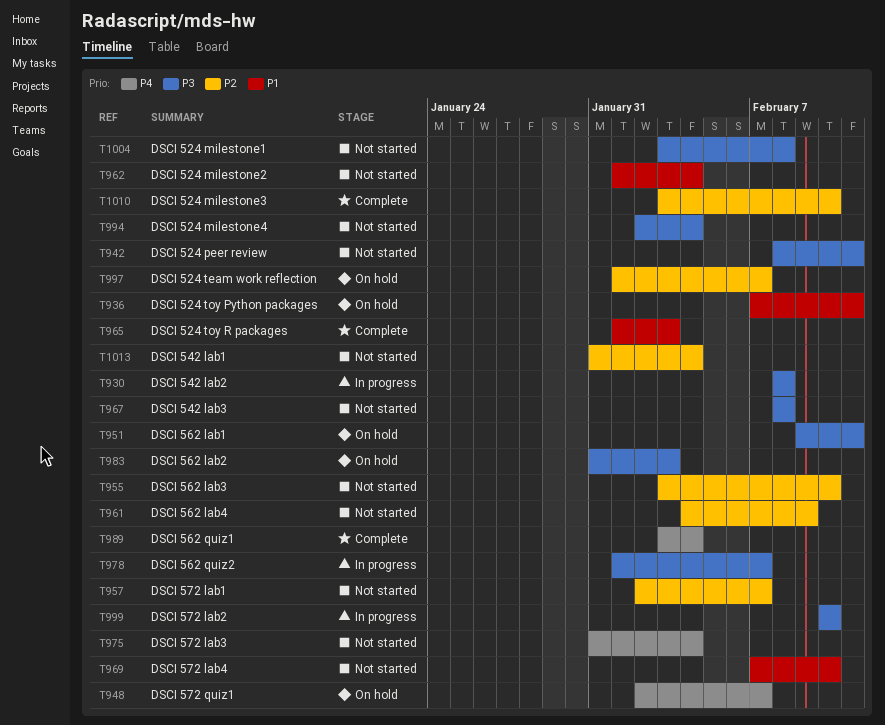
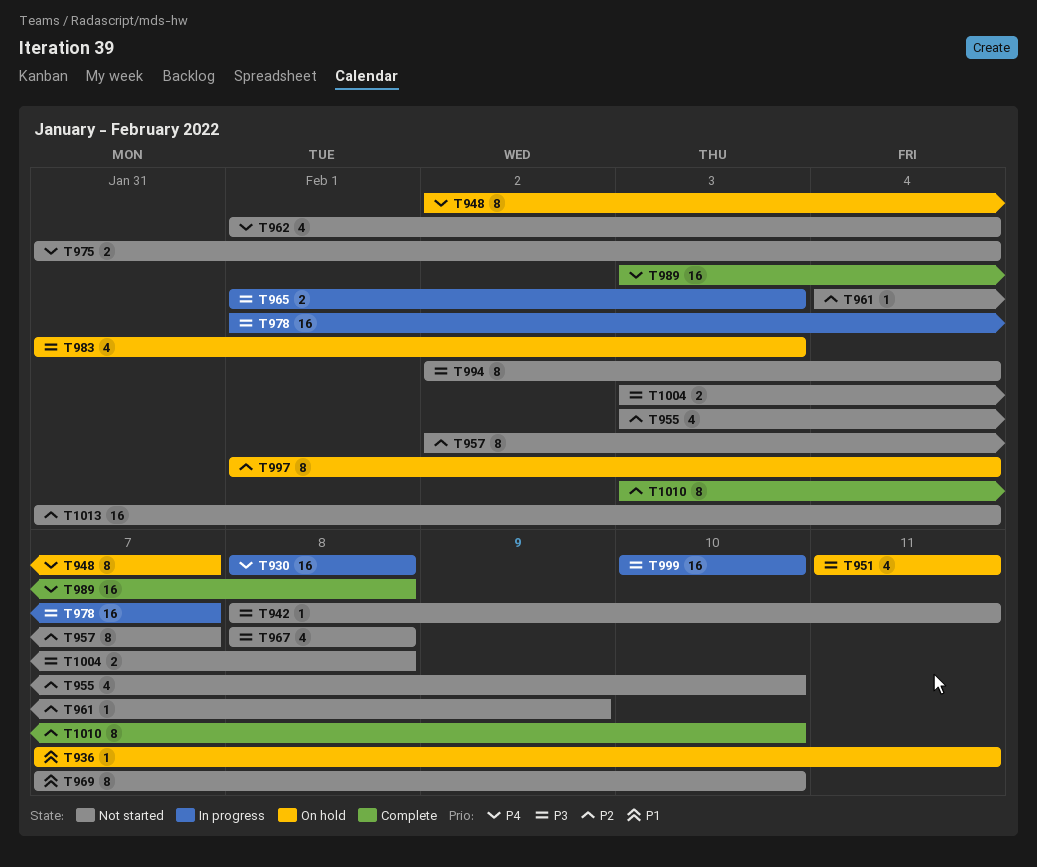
T930, priority: P3 -> P4
T951, start: Feb 9 -> Feb 11
T962, priority: P1 -> P4
T965, status: Complete -> In progress
T965, priority: P1 -> P3
T989, due: Feb 4 -> Feb 8
T997, due: Feb 7 -> Feb 4

